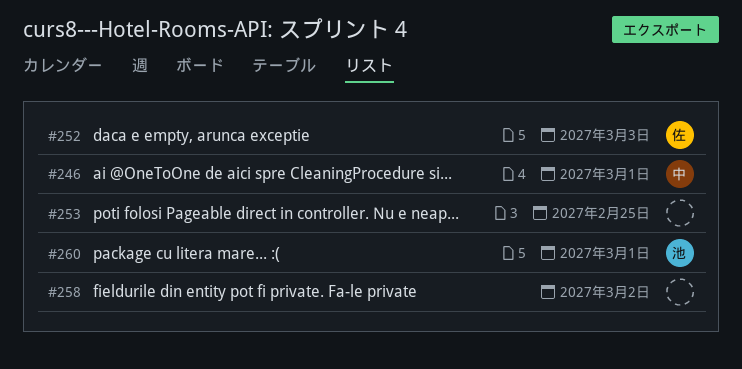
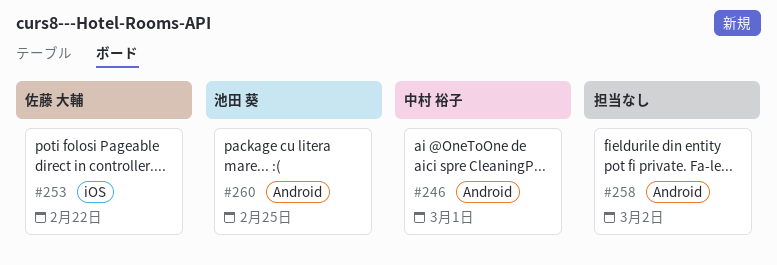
#252: present -> none
#253, owner: none -> 佐藤 大輔
#253, due: Feb 25 -> Feb 22
#260, due: Mar 1 -> Feb 25

